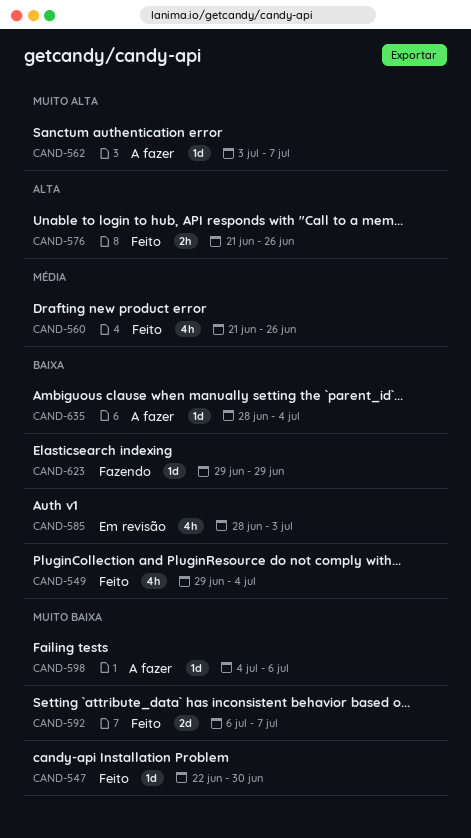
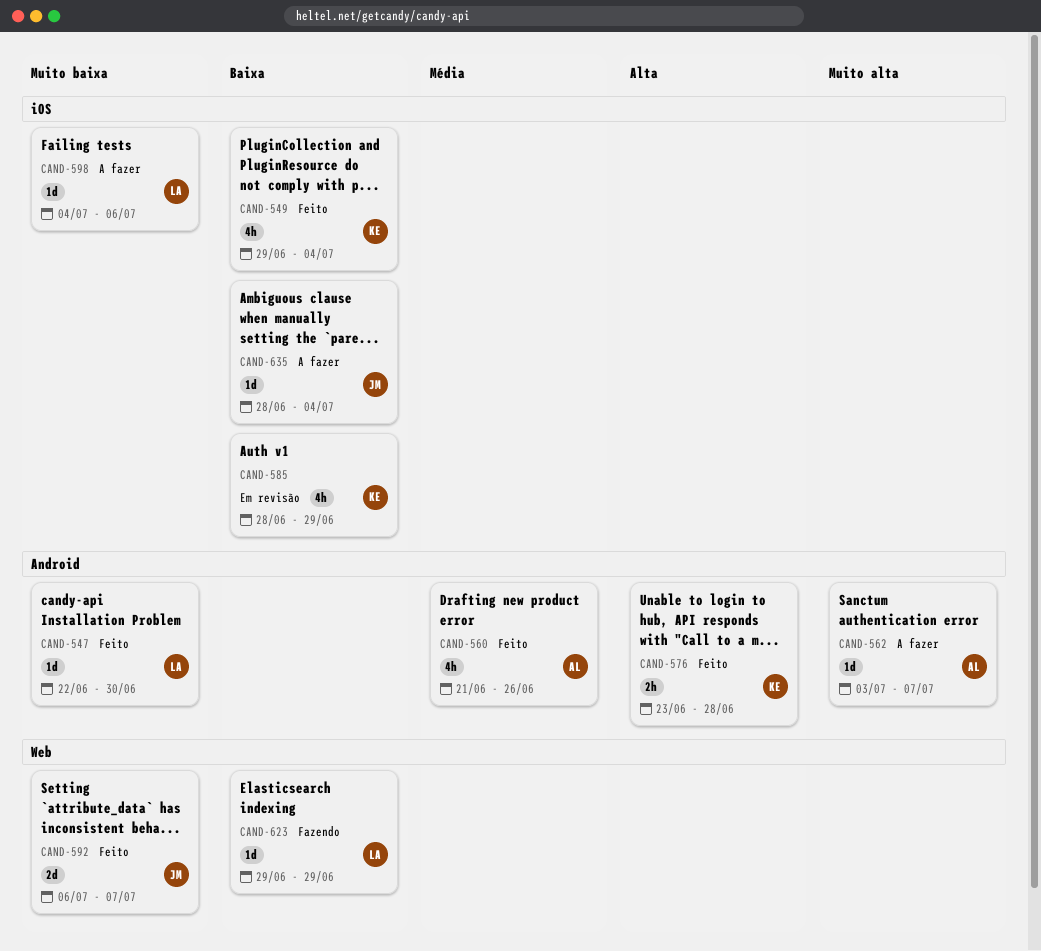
CAND-576, start: Jun 21 -> Jun 23
CAND-576, due: Jun 26 -> Jun 28
CAND-585, due: Jul 3 -> Jun 29

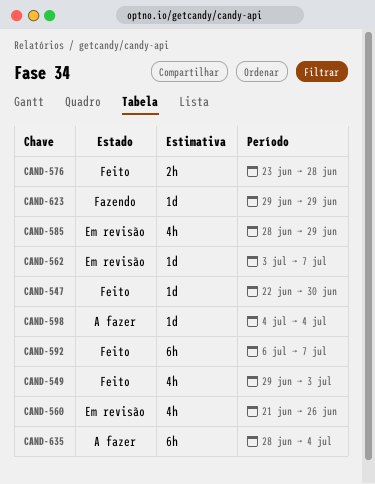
CAND-549, due: Jul 4 -> Jul 3
CAND-560, status: Feito -> Em revisão
CAND-562, status: A fazer -> Em revisão
CAND-592, estimate: 2d -> 6h
CAND-598, due: Jul 6 -> Jul 4
CAND-635, estimate: 1d -> 6h

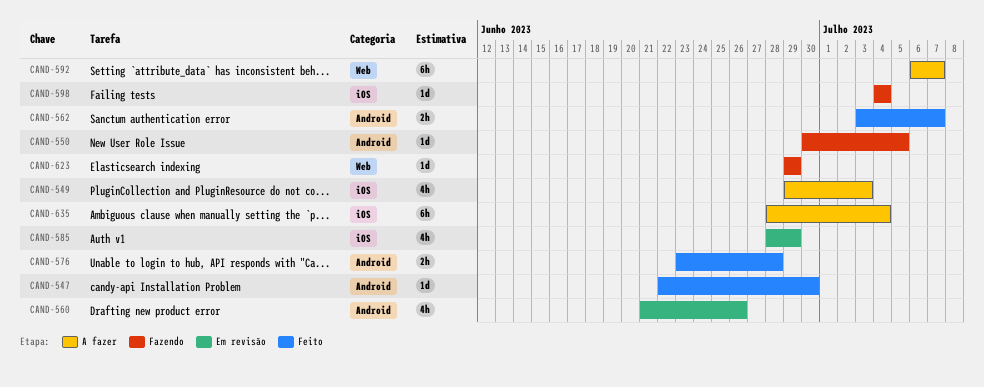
CAND-549, status: Feito -> A fazer
CAND-550: none -> present
CAND-562, status: Em revisão -> Feito
CAND-562, estimate: 1d -> 2h
CAND-592, status: Feito -> A fazer
CAND-598, status: A fazer -> Fazendo

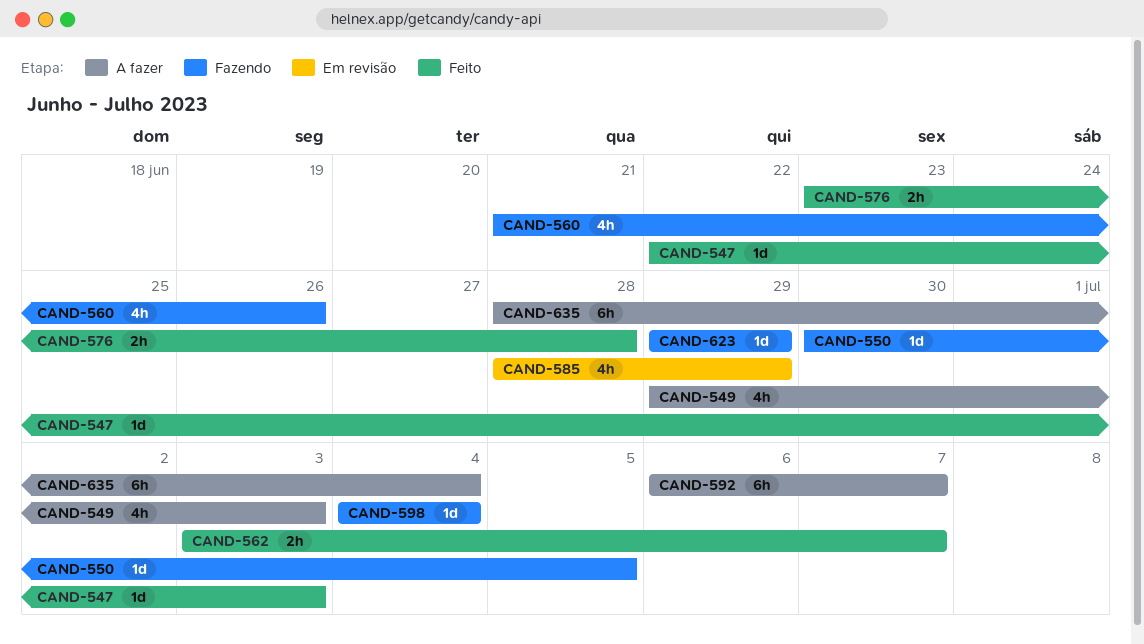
CAND-547, due: Jun 30 -> Jul 3
CAND-560, status: Em revisão -> Fazendo

